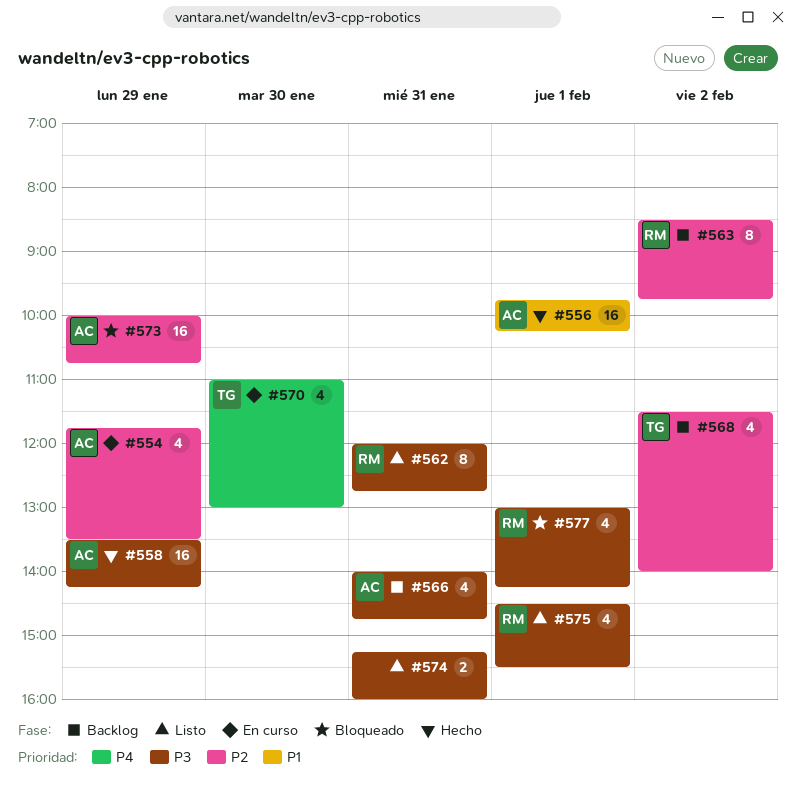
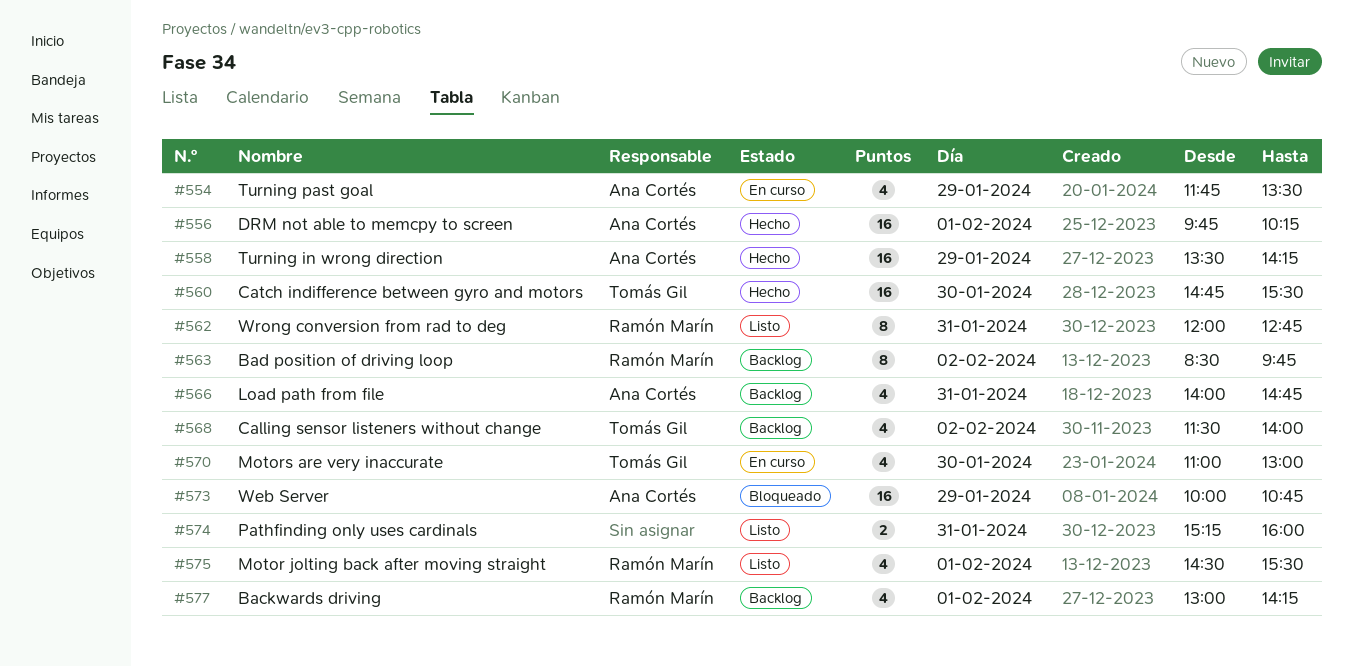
#560: none -> present
#577, status: Bloqueado -> Backlog

